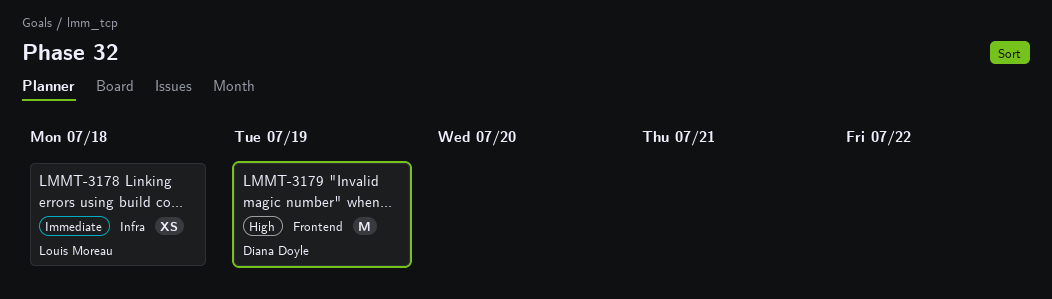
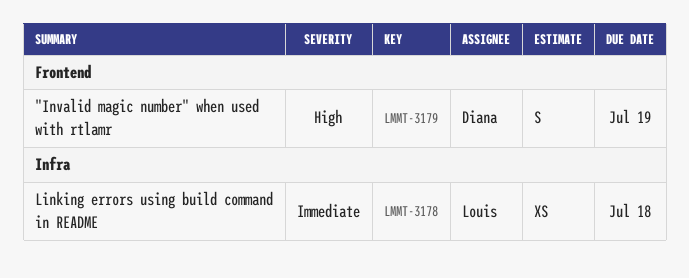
LMMT-3179, estimate: M -> S

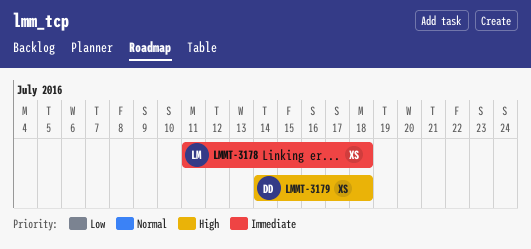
LMMT-3179, estimate: S -> XS
LMMT-3179, due: Jul 19 -> Jul 18

